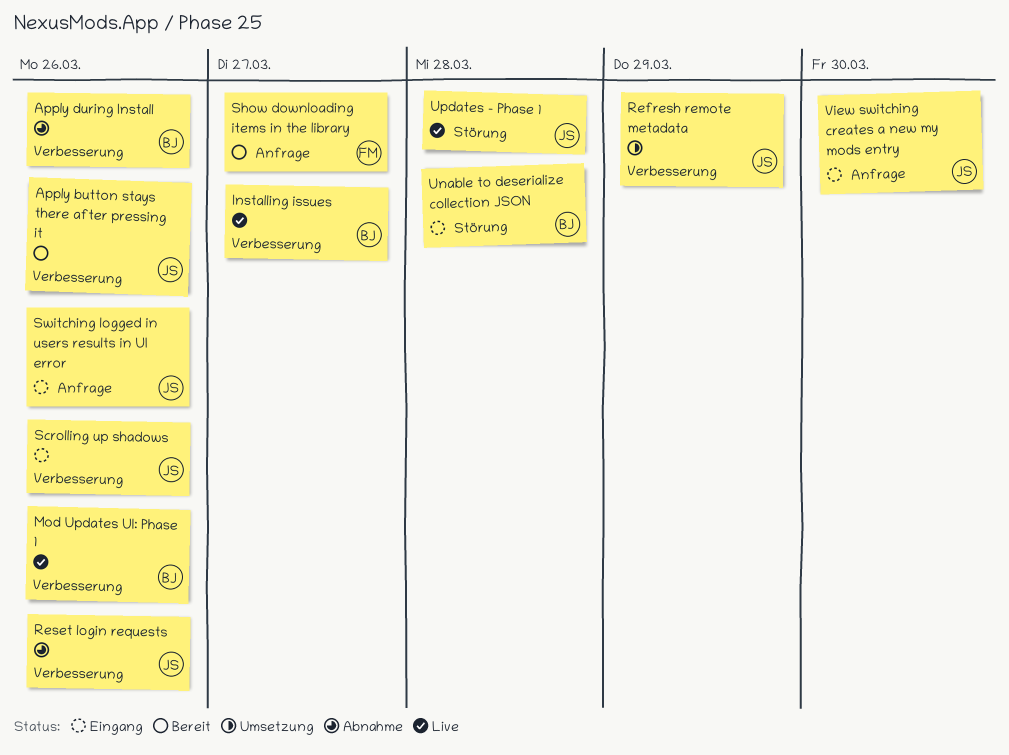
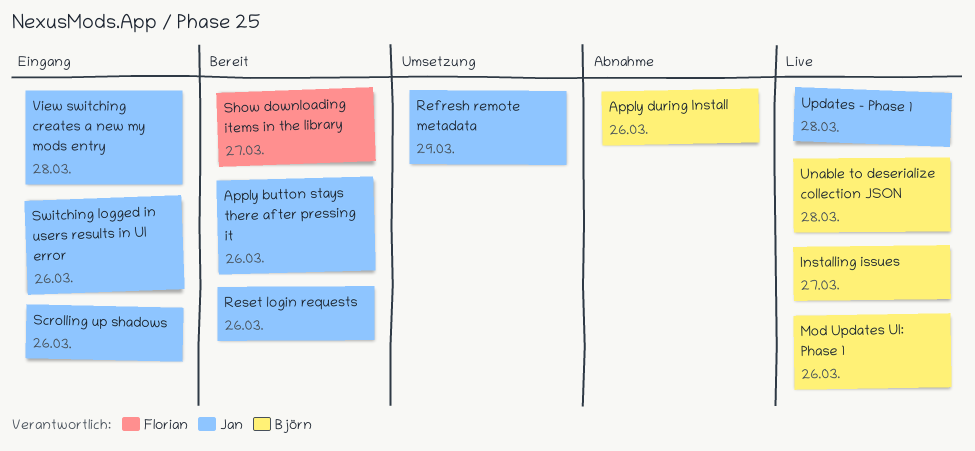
Reset login requests, status: Abnahme -> Bereit
Unable to deserialize collection JSON, status: Eingang -> Live
View switching creates a new my mods entry, due: Mar 30 -> Mar 28

